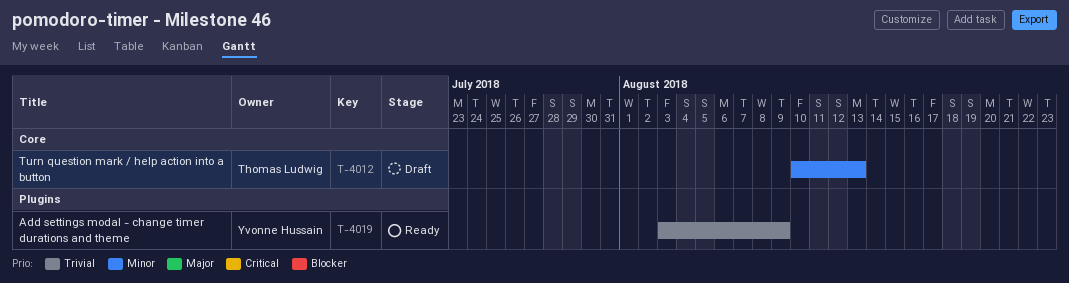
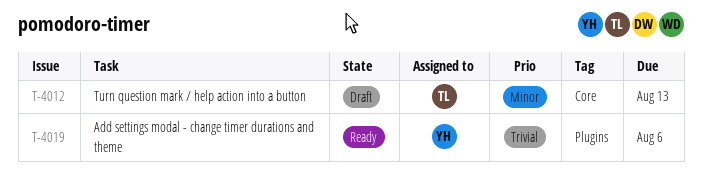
T-4019, due: Aug 9 -> Aug 6

